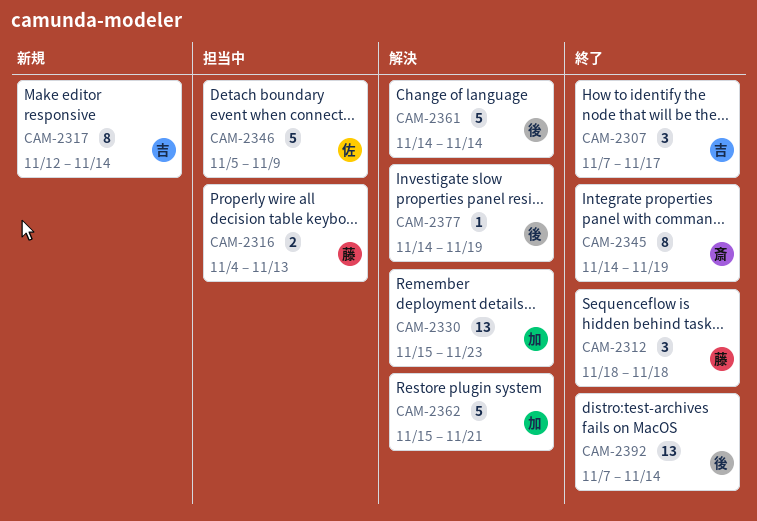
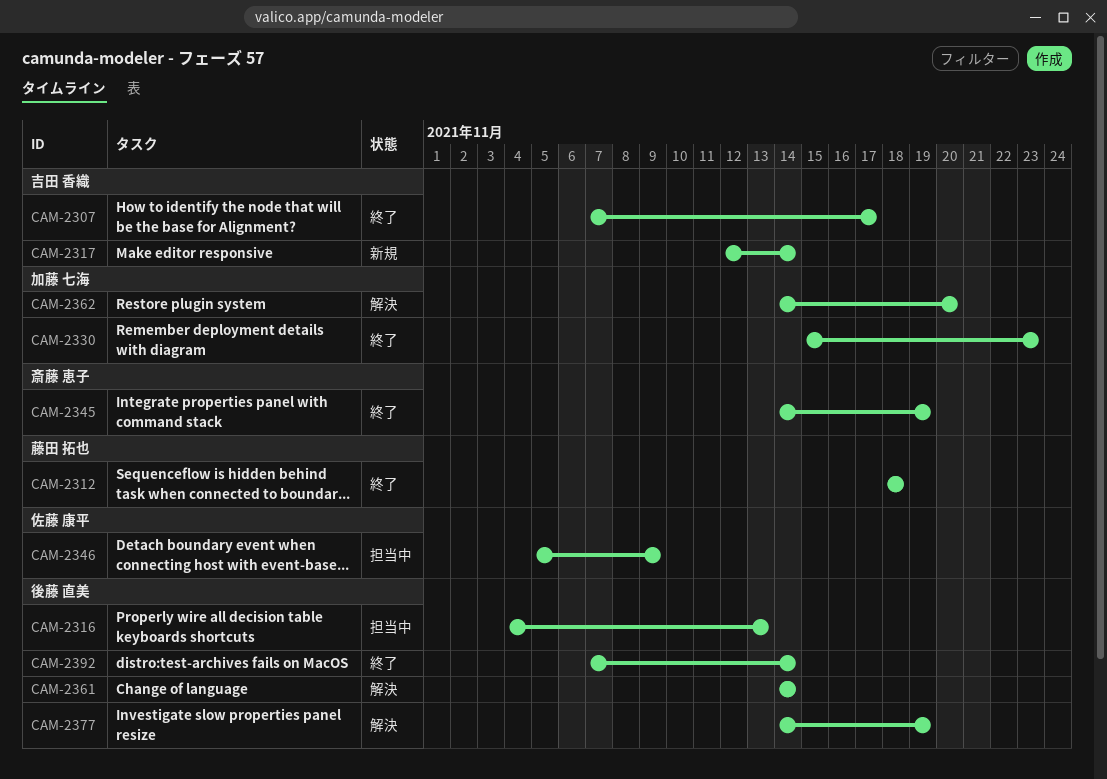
CAM-2316, owner: 藤田 拓也 -> 後藤 直美
CAM-2330, status: 解決 -> 終了
CAM-2362, start: Nov 15 -> Nov 14
CAM-2362, due: Nov 21 -> Nov 20

